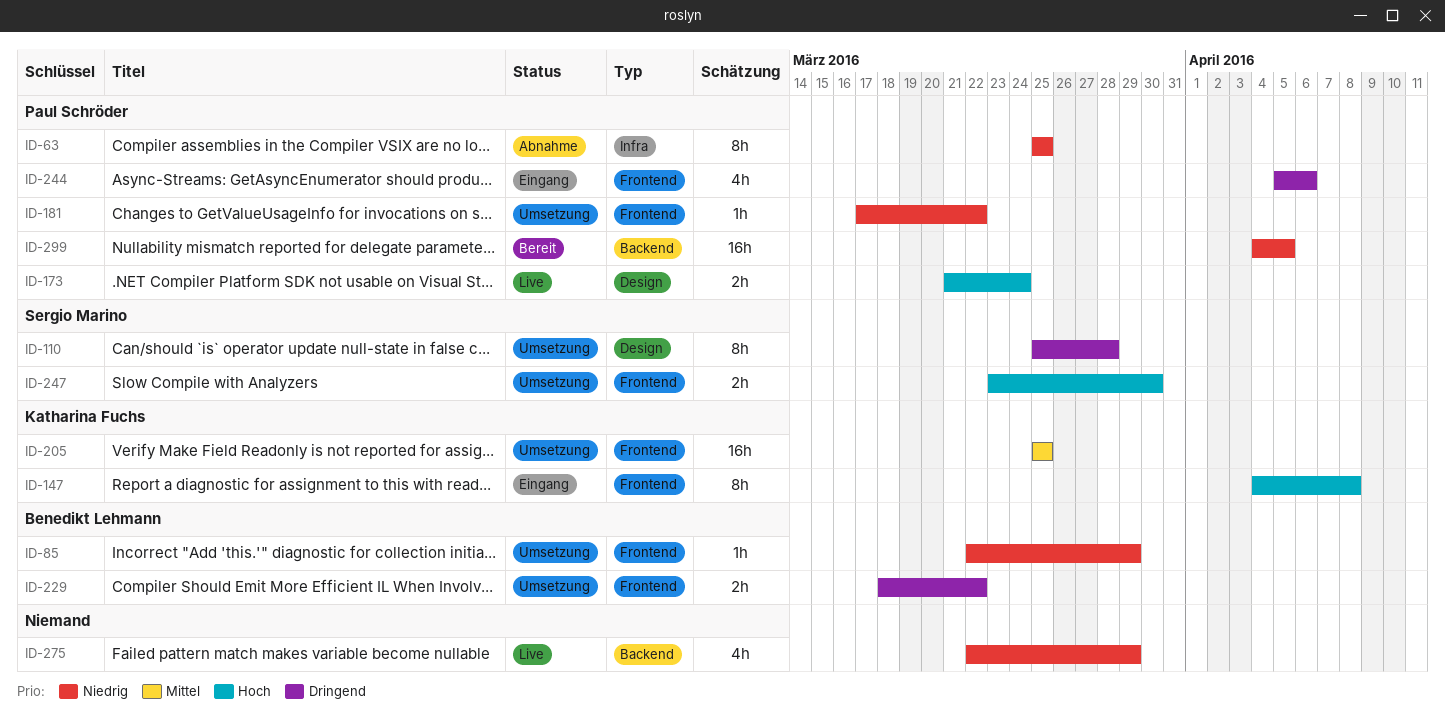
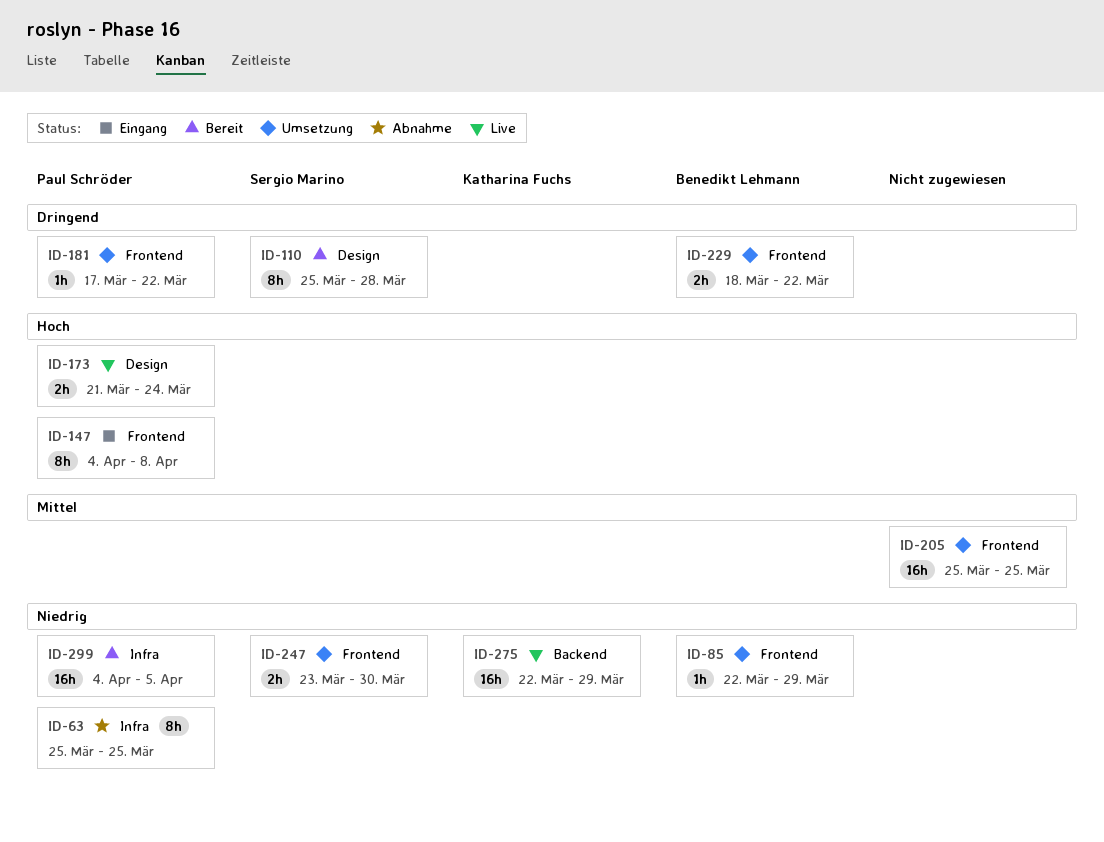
ID-110, status: Umsetzung -> Bereit
ID-147, owner: Katharina Fuchs -> Paul Schröder
ID-181, priority: Niedrig -> Dringend
ID-205, owner: Katharina Fuchs -> none
ID-244: present -> none
ID-247, priority: Hoch -> Niedrig
ID-275, owner: none -> Katharina Fuchs
ID-275, estimate: 4h -> 16h
ID-299, label: Backend -> Infra

